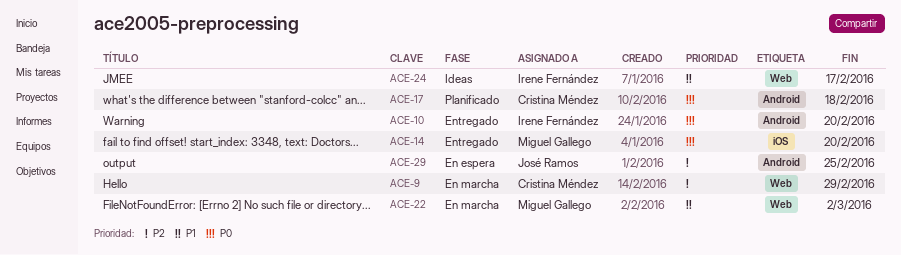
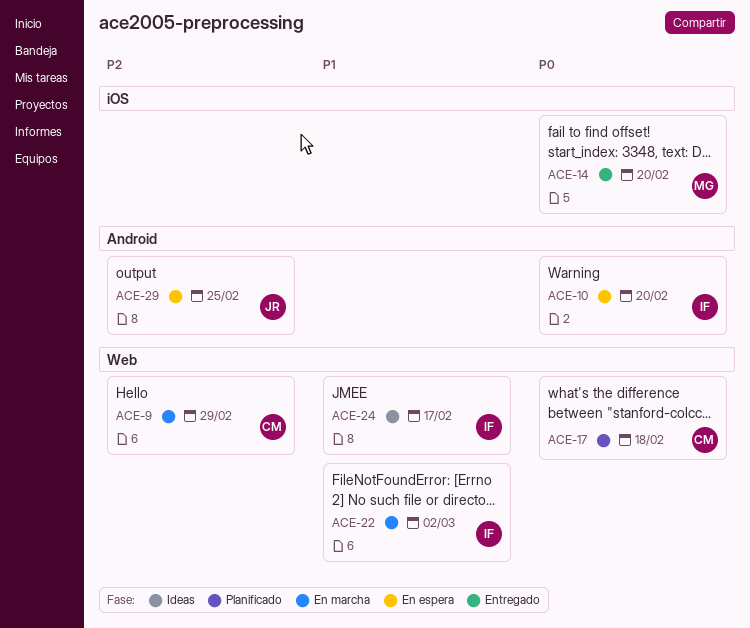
ACE-10, status: Entregado -> En espera
ACE-17, label: Android -> Web
ACE-22, owner: Miguel Gallego -> Irene Fernández

